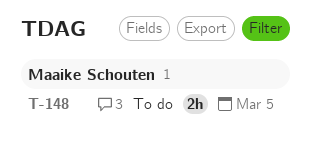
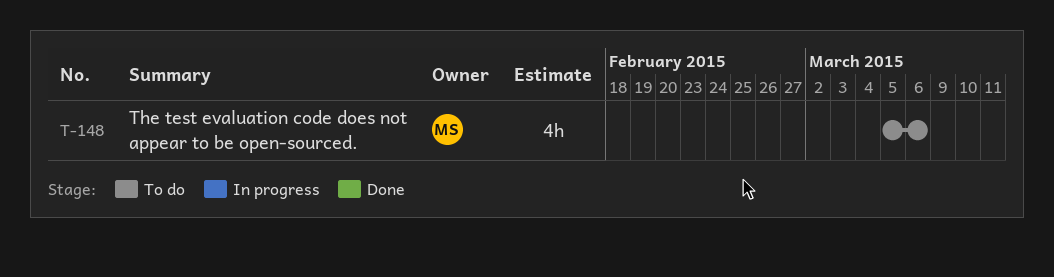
T-148, estimate: 2h -> 4h
T-148, due: Mar 5 -> Mar 6

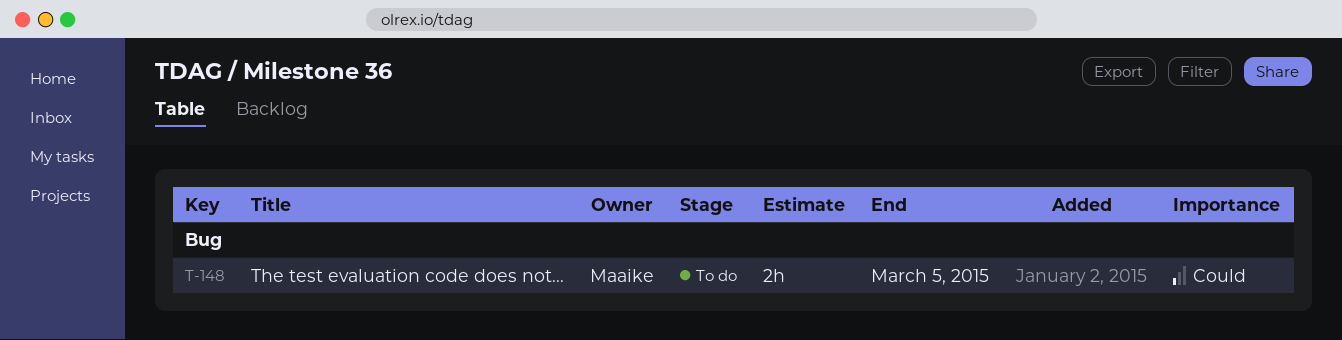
T-148, estimate: 4h -> 2h
T-148, due: Mar 6 -> Mar 5

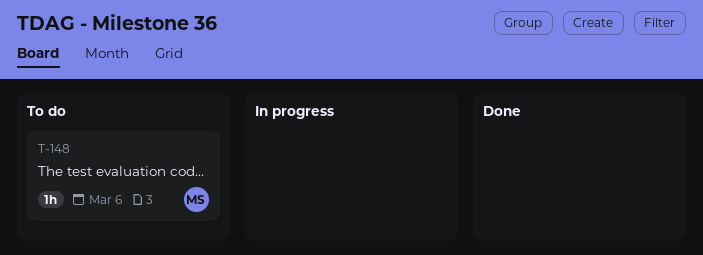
T-148, estimate: 2h -> 1h
T-148, due: Mar 5 -> Mar 6

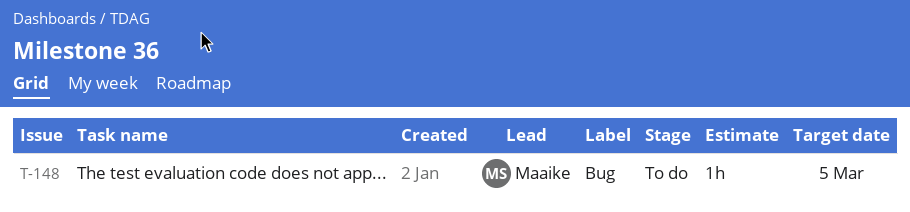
T-148, due: Mar 6 -> Mar 5

